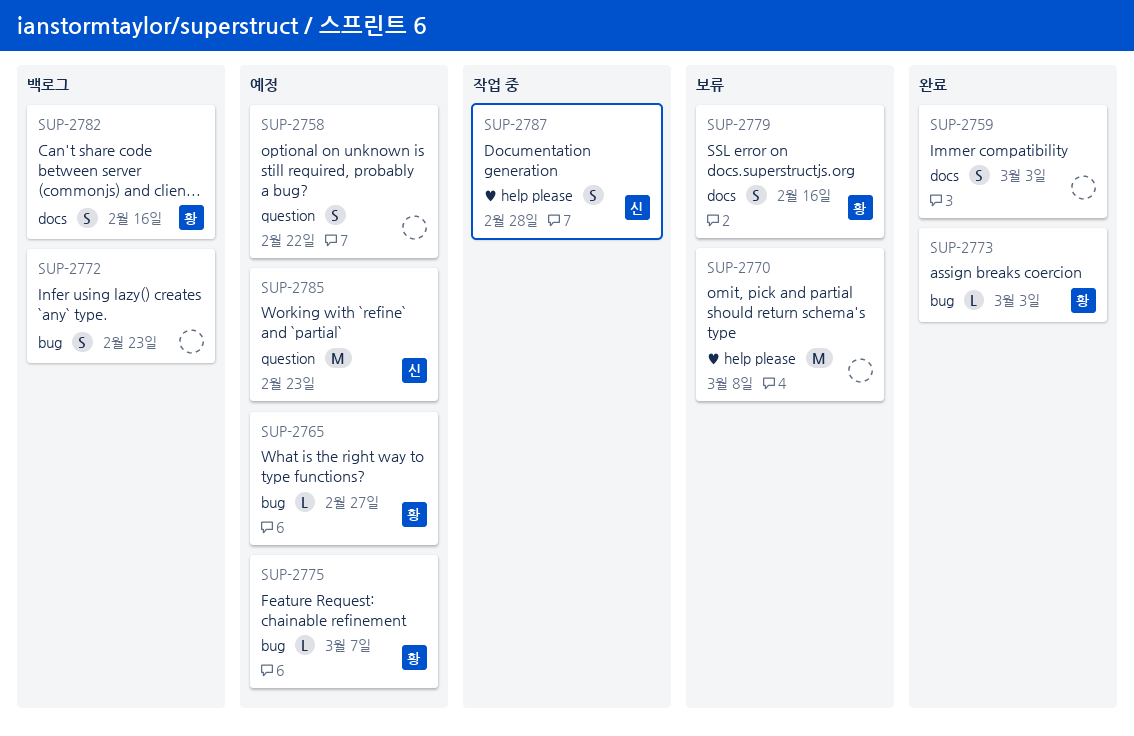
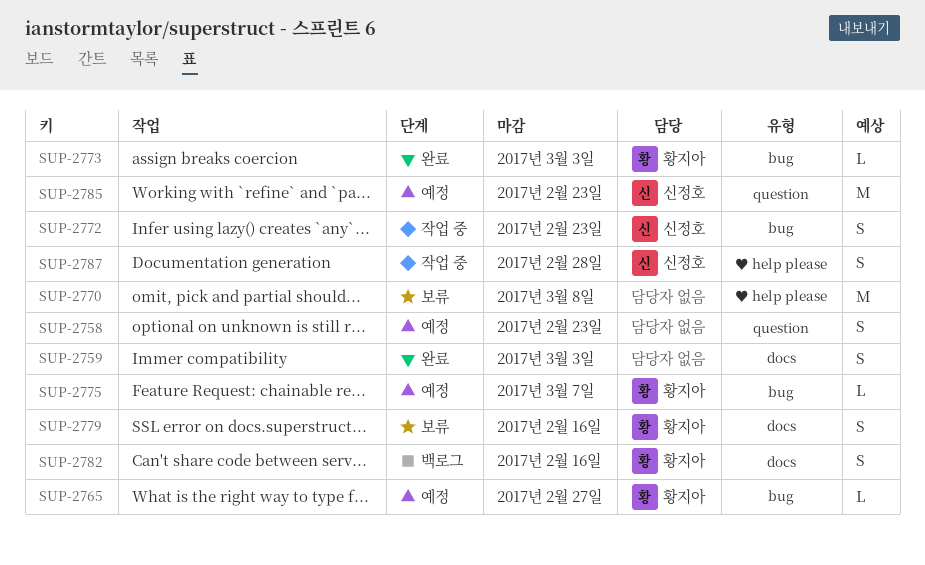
SUP-2758, due: Feb 22 -> Feb 23
SUP-2772, status: 백로그 -> 작업 중
SUP-2772, owner: none -> 신정호

